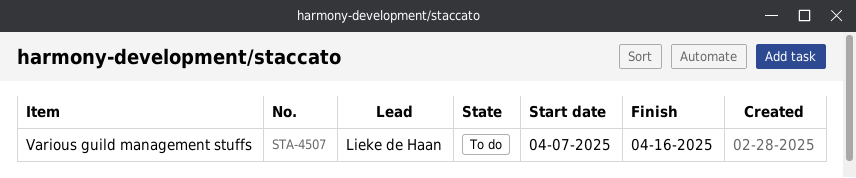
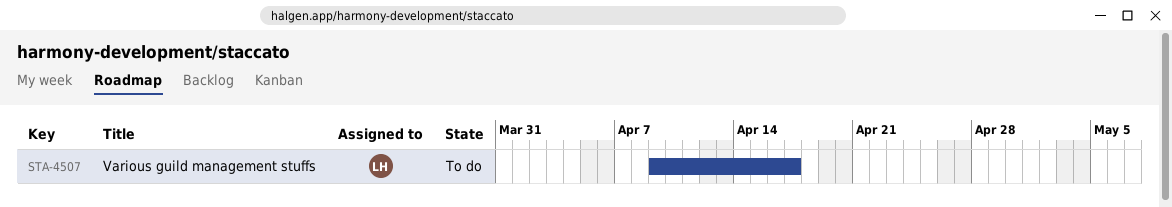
STA-4507, start: Apr 7 -> Apr 9
STA-4507, due: Apr 16 -> Apr 17

